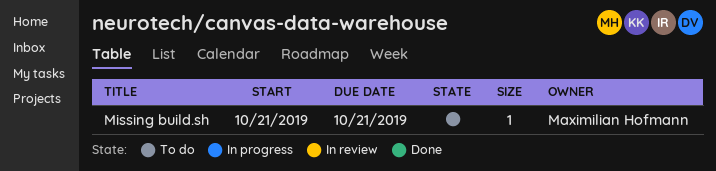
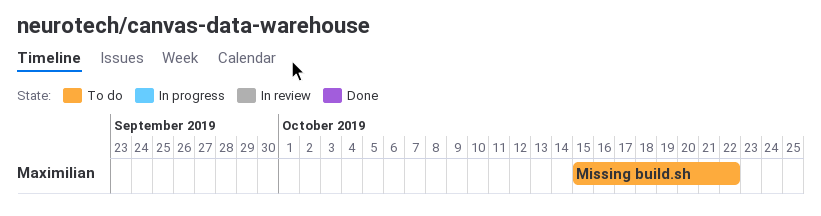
Missing build.sh, start: Oct 21 -> Oct 15
Missing build.sh, due: Oct 21 -> Oct 22

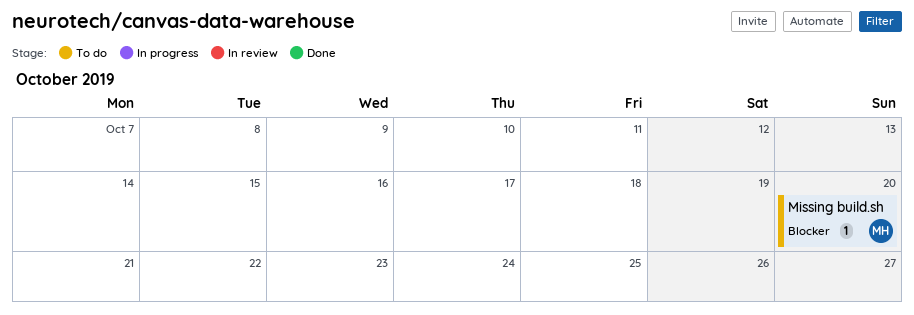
Missing build.sh, due: Oct 22 -> Oct 20

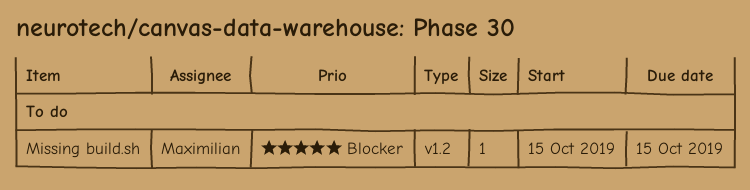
Missing build.sh, due: Oct 20 -> Oct 15

